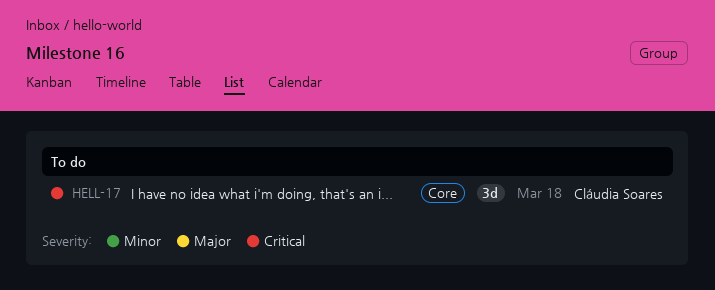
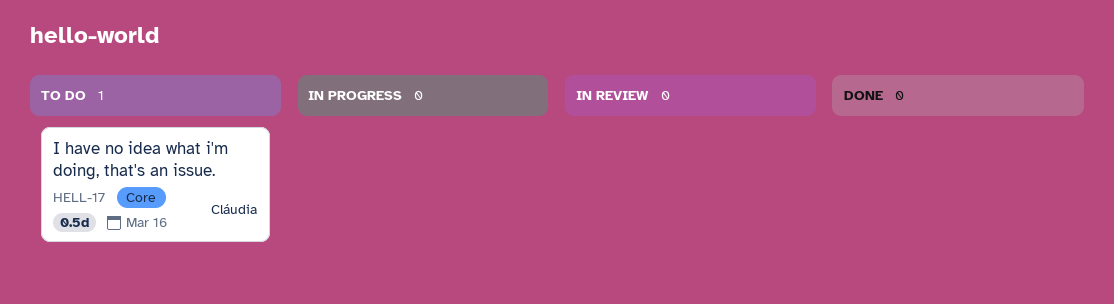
HELL-17, estimate: 3d -> 0.5d
HELL-17, due: Mar 18 -> Mar 16

